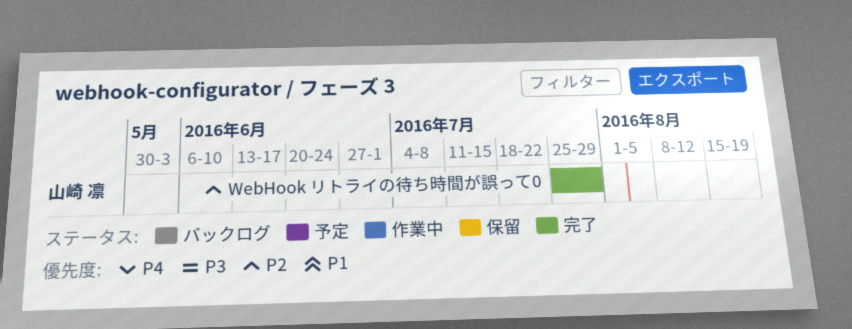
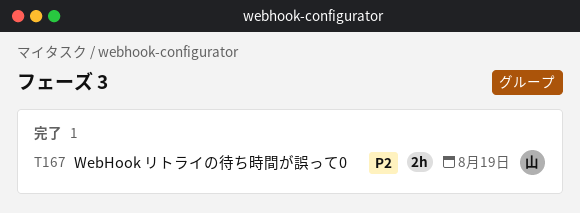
WebHook リトライの待ち時間が誤って0, due: Jul 29 -> Aug 19

